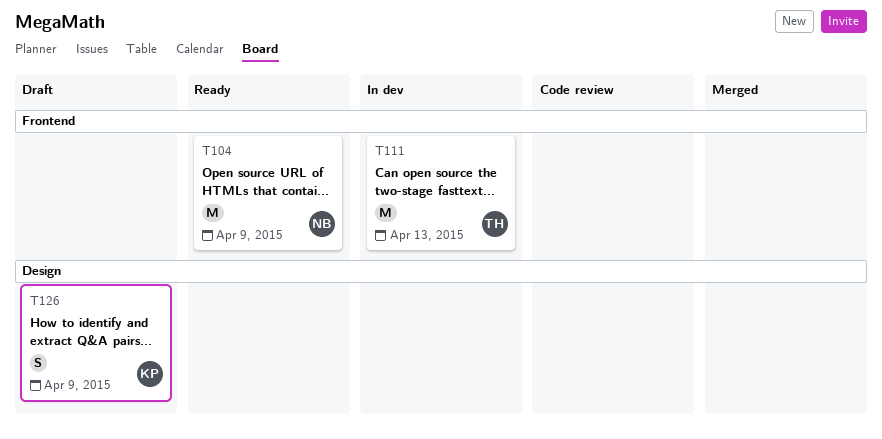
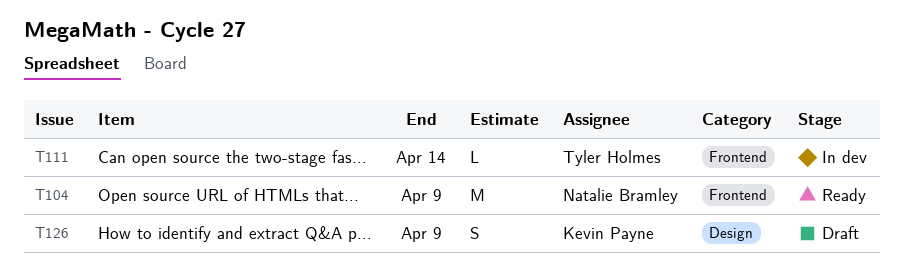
T111, estimate: M -> L
T111, due: Apr 13 -> Apr 14

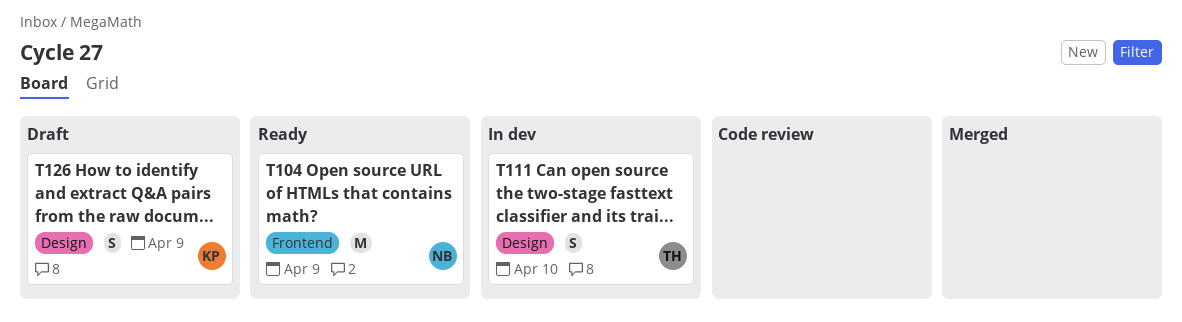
T111, label: Frontend -> Design
T111, estimate: L -> S
T111, due: Apr 14 -> Apr 10

